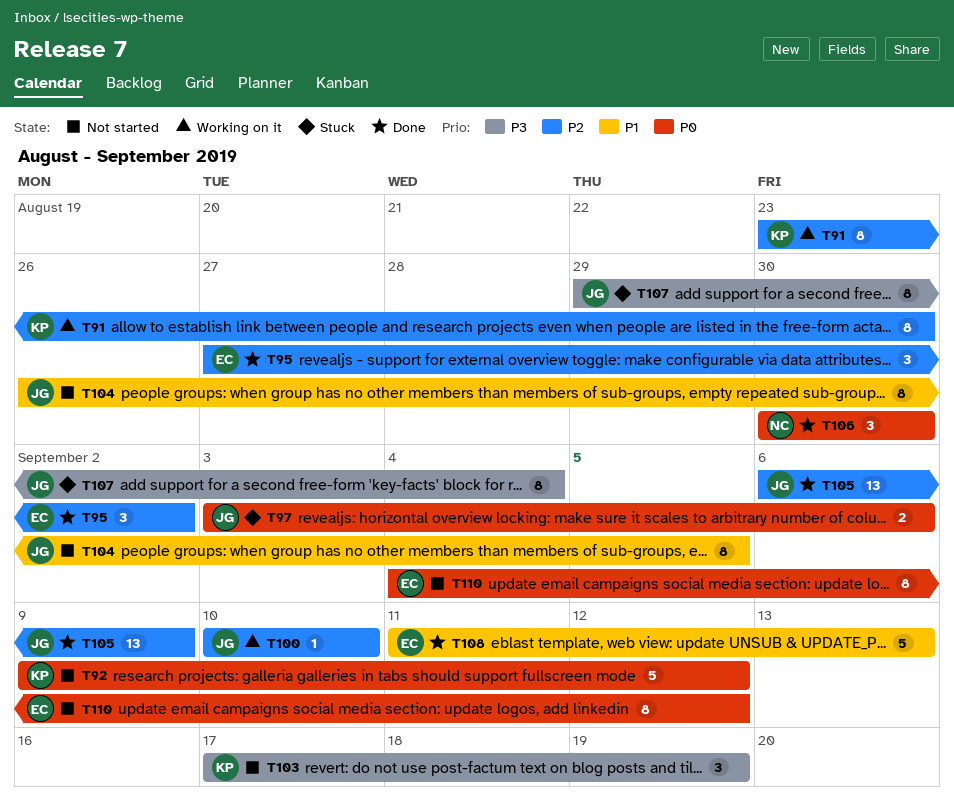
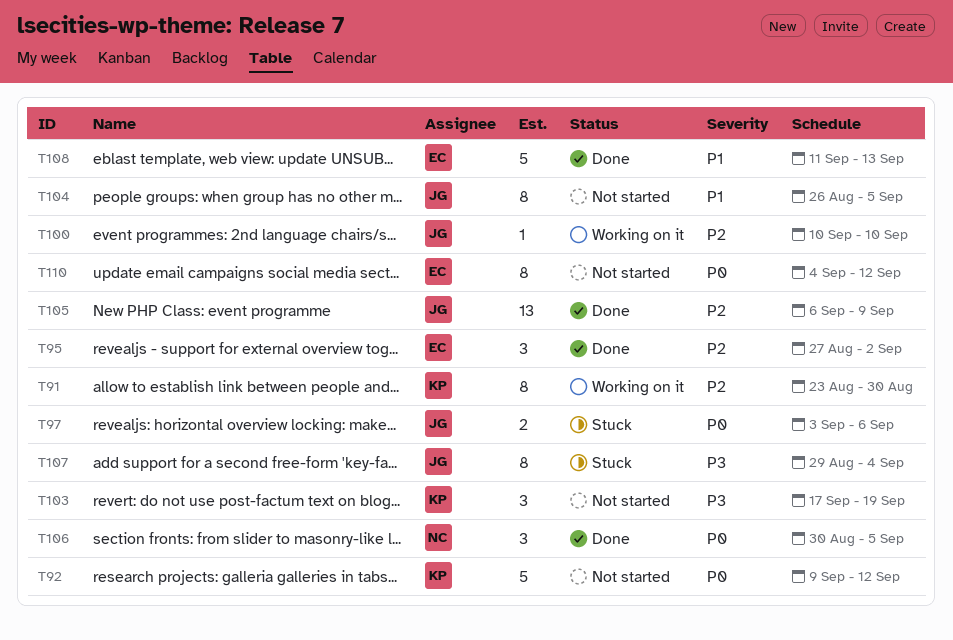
T106, due: Aug 30 -> Sep 5

